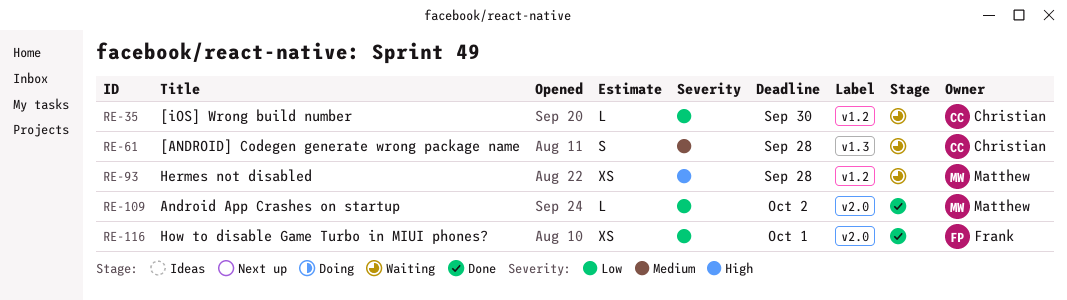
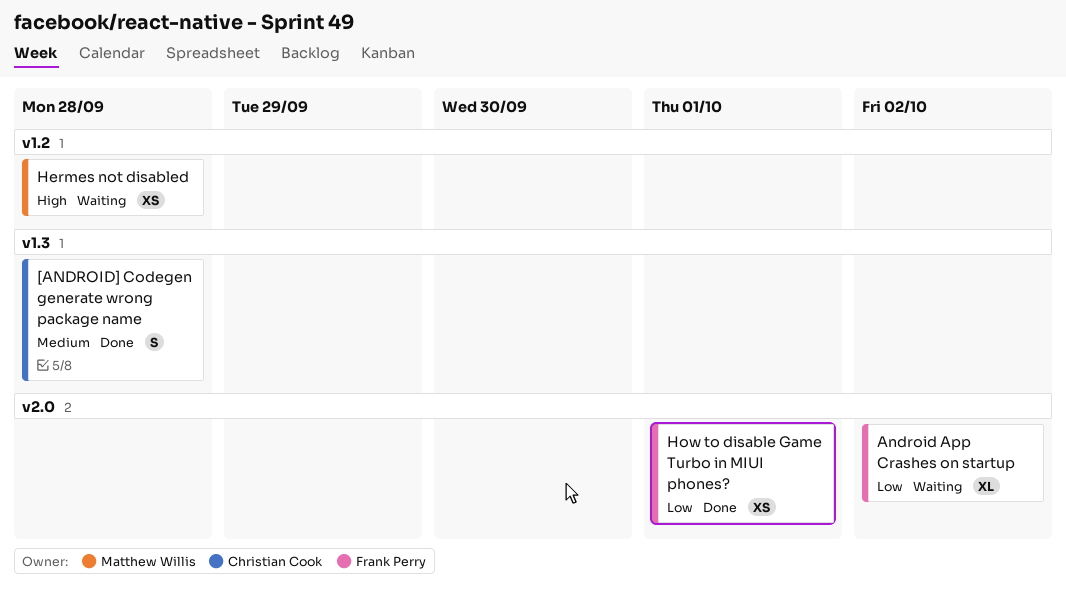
[ANDROID] Codegen generate wrong package name, status: Waiting -> Done
[iOS] Wrong build number: present -> none
Android App Crashes on startup, status: Done -> Waiting
Android App Crashes on startup, owner: Matthew Willis -> Frank Perry
Android App Crashes on startup, estimate: L -> XL

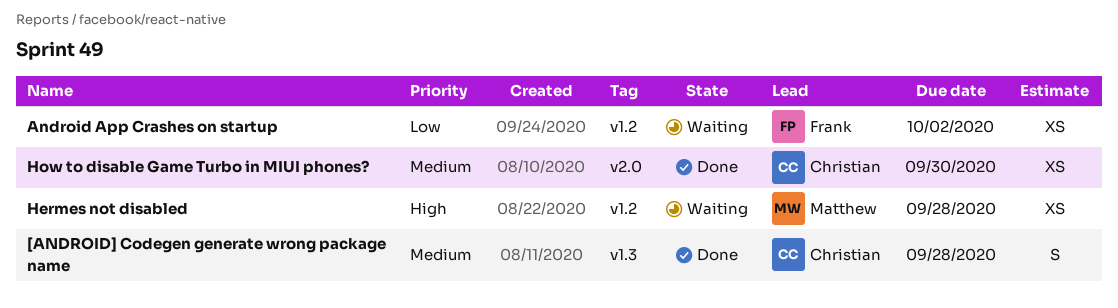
Android App Crashes on startup, label: v2.0 -> v1.2
Android App Crashes on startup, estimate: XL -> XS
How to disable Game Turbo in MIUI phones?, owner: Frank Perry -> Christian Cook
How to disable Game Turbo in MIUI phones?, priority: Low -> Medium
How to disable Game Turbo in MIUI phones?, due: Oct 1 -> Sep 30

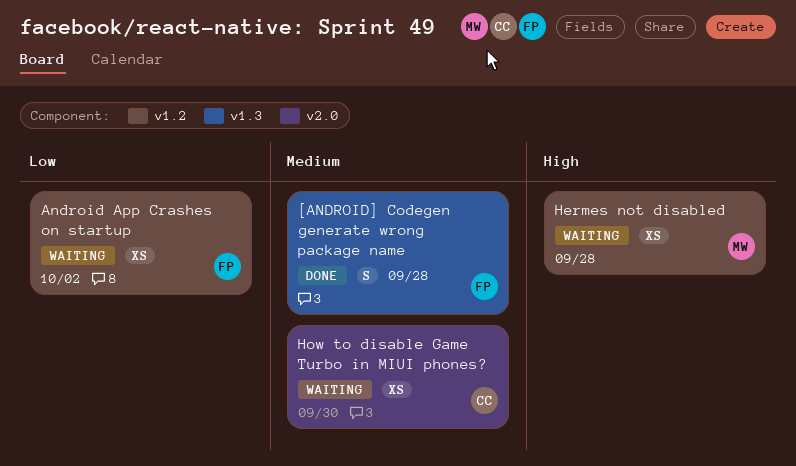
[ANDROID] Codegen generate wrong package name, owner: Christian -> Frank
How to disable Game Turbo in MIUI phones?, status: Done -> Waiting

